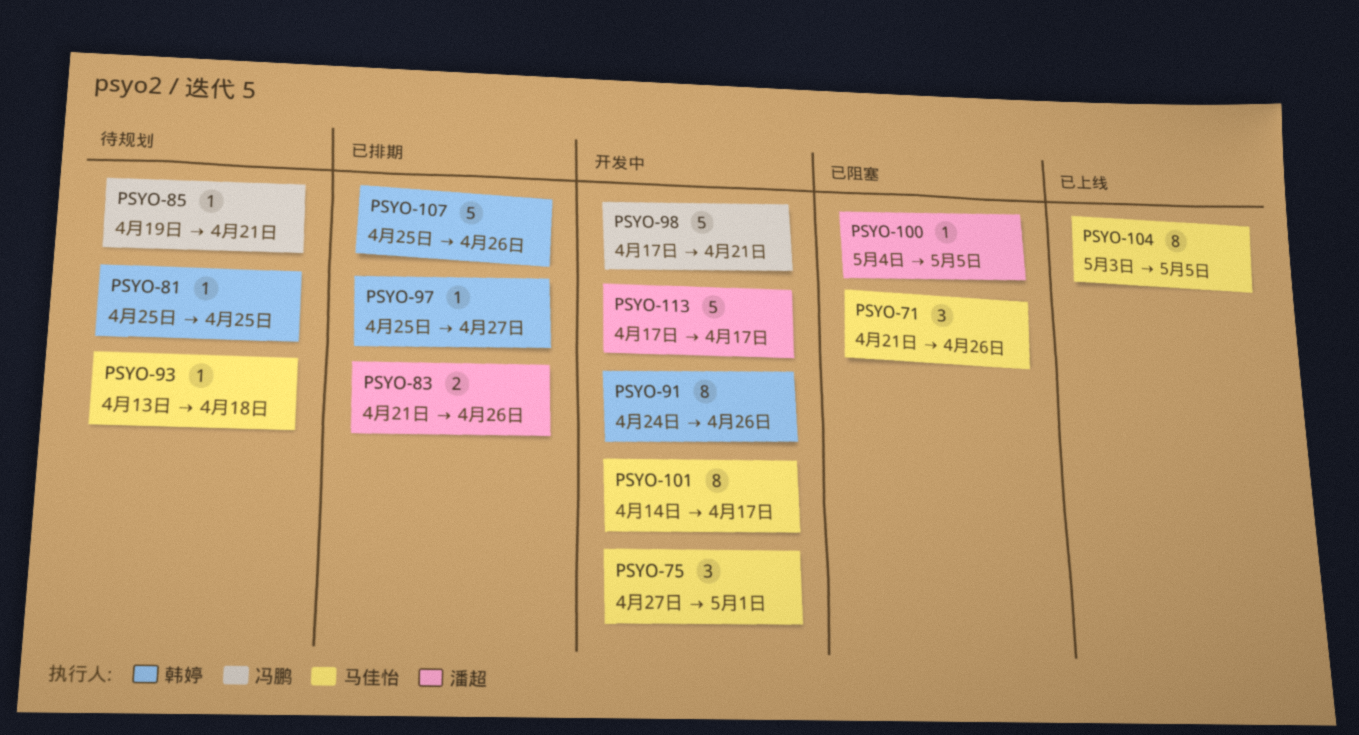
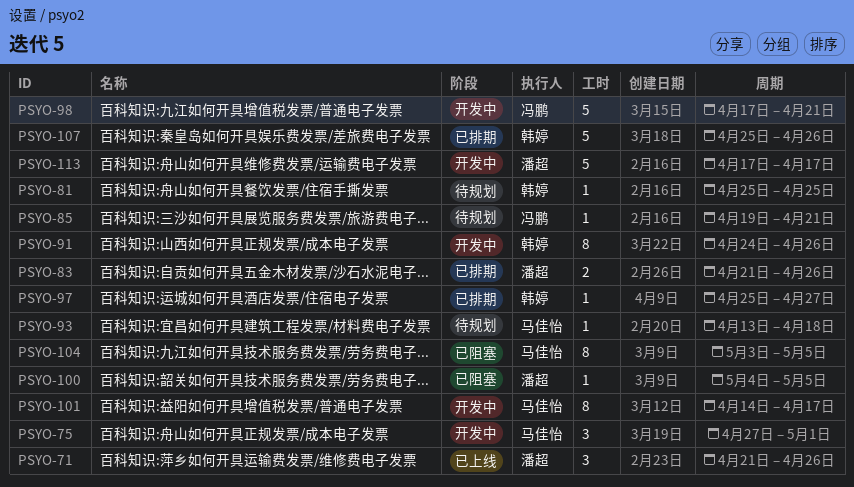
PSYO-71, status: 已阻塞 -> 已上线
PSYO-71, owner: 马佳怡 -> 潘超
PSYO-104, status: 已上线 -> 已阻塞

